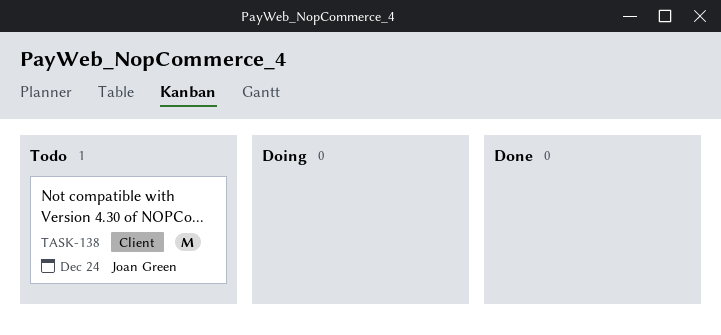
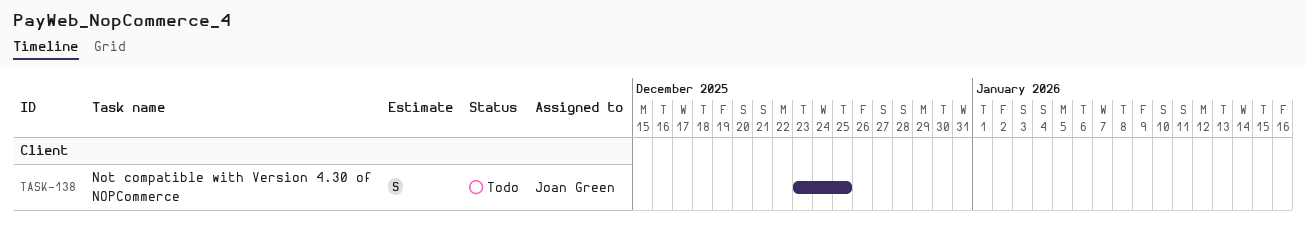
TASK-138, estimate: M -> S
TASK-138, due: Dec 24 -> Dec 25

